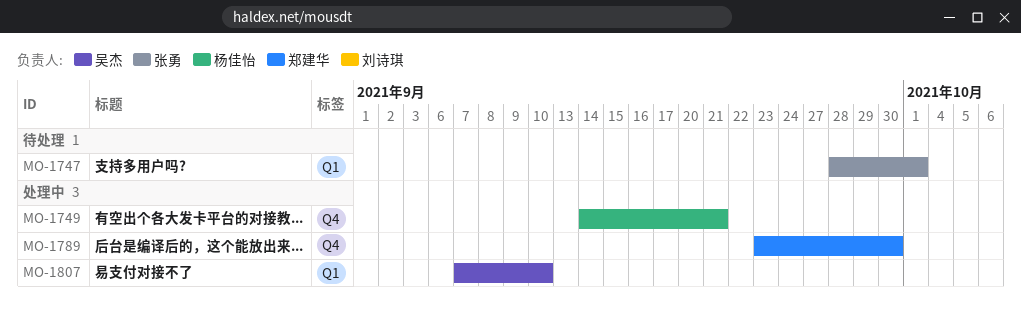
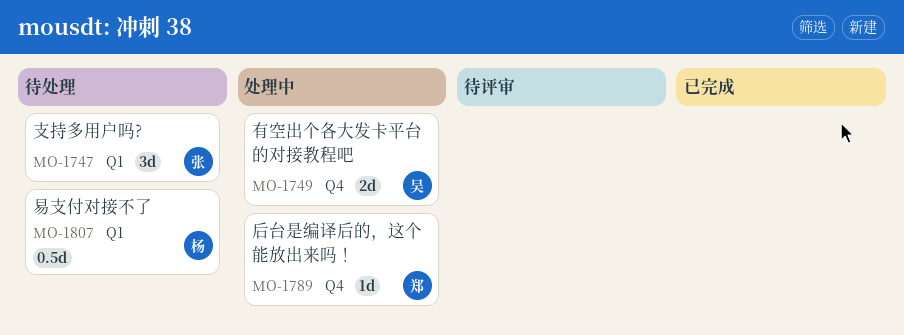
MO-1749, owner: 杨佳怡 -> 吴杰
MO-1807, status: 处理中 -> 待处理
MO-1807, owner: 吴杰 -> 杨佳怡

